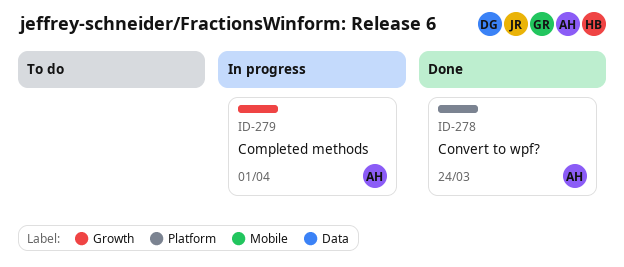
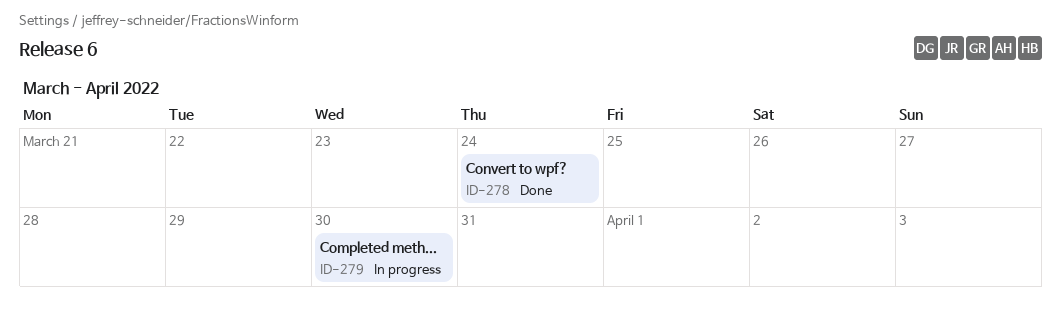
ID-279, due: Apr 1 -> Mar 30

